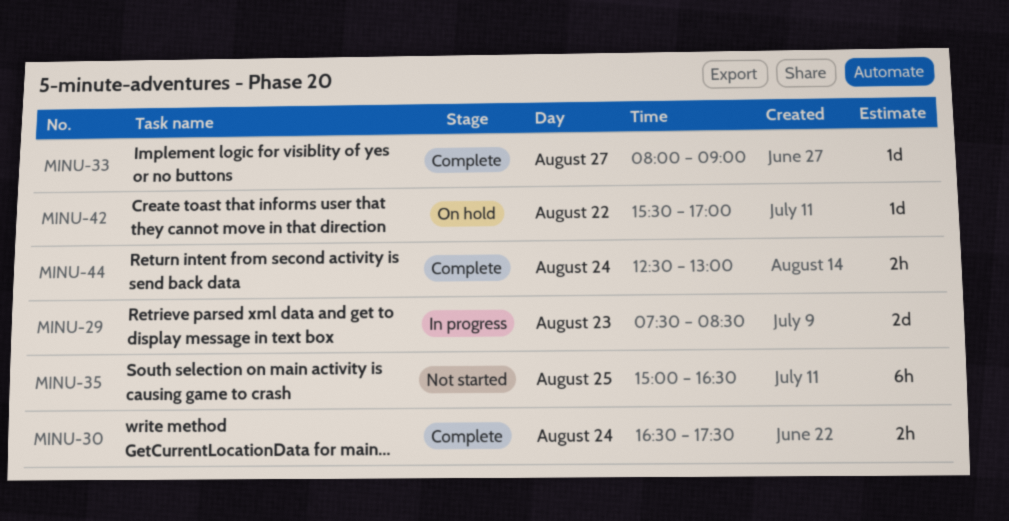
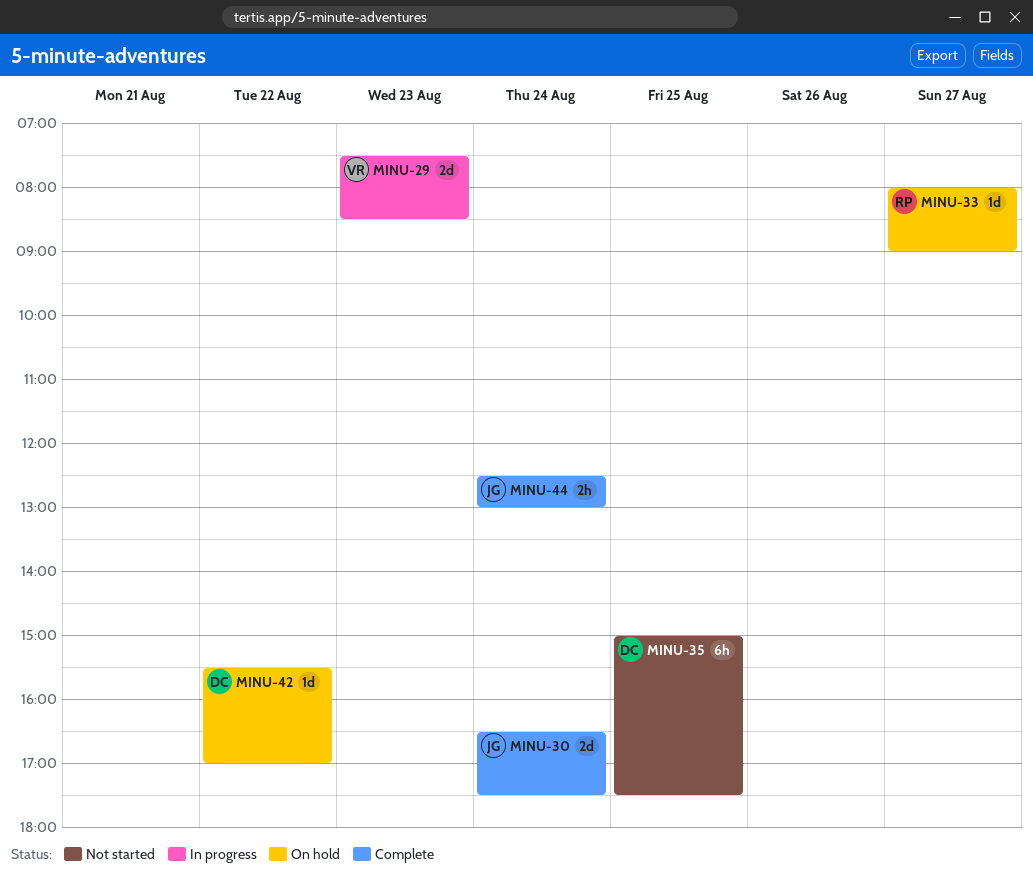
MINU-30, estimate: 2h -> 2d
MINU-33, status: Complete -> On hold
MINU-35, ends: 16:30 -> 17:30

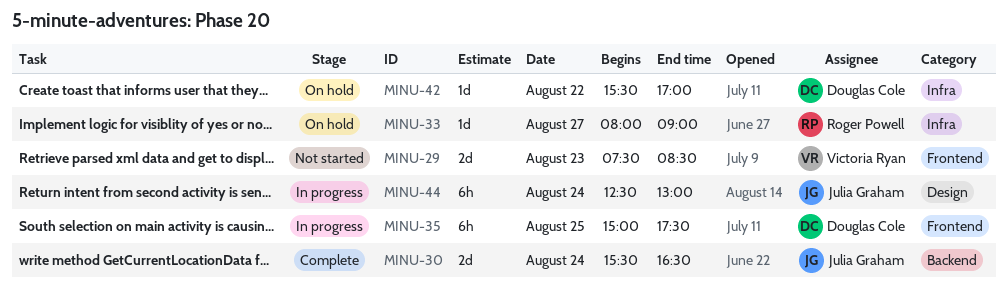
MINU-29, status: In progress -> Not started
MINU-30, begins: 16:30 -> 15:30
MINU-30, ends: 17:30 -> 16:30
MINU-35, status: Not started -> In progress
MINU-44, status: Complete -> In progress
MINU-44, estimate: 2h -> 6h

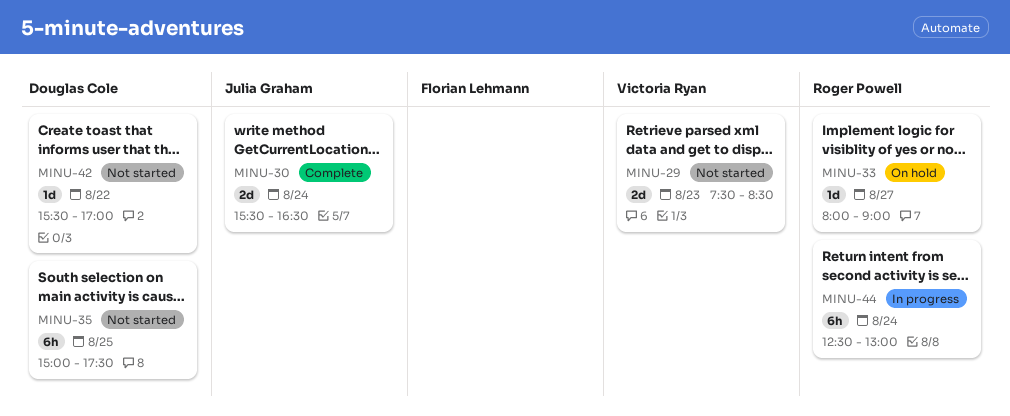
MINU-35, status: In progress -> Not started
MINU-42, status: On hold -> Not started
MINU-44, owner: Julia Graham -> Roger Powell

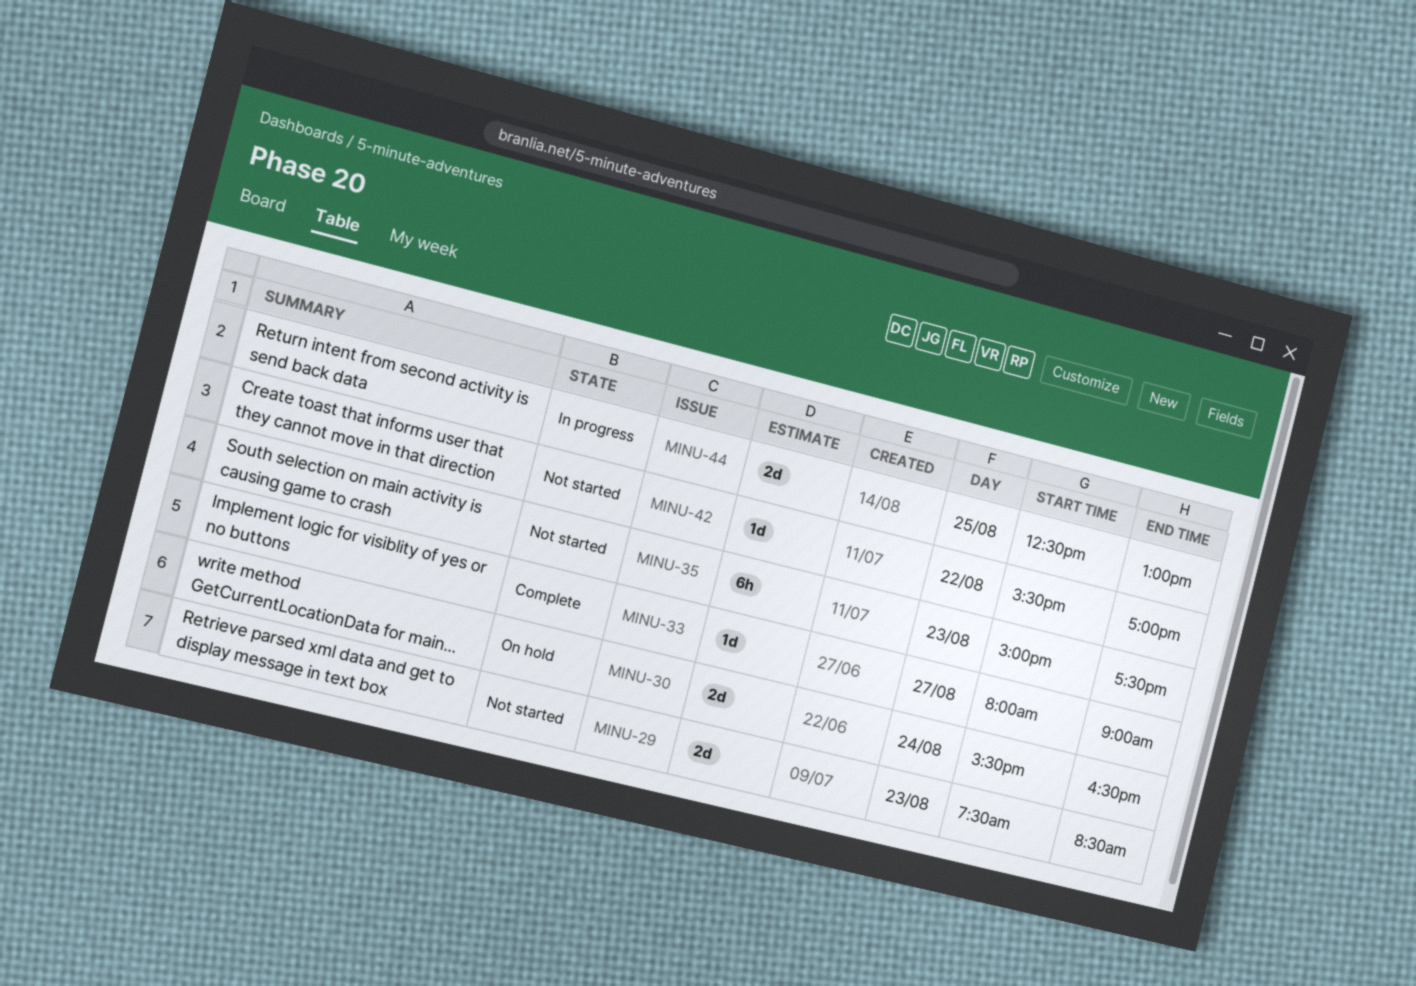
MINU-30, status: Complete -> On hold
MINU-33, status: On hold -> Complete
MINU-35, day: Aug 25 -> Aug 23
MINU-44, estimate: 6h -> 2d
MINU-44, day: Aug 24 -> Aug 25

